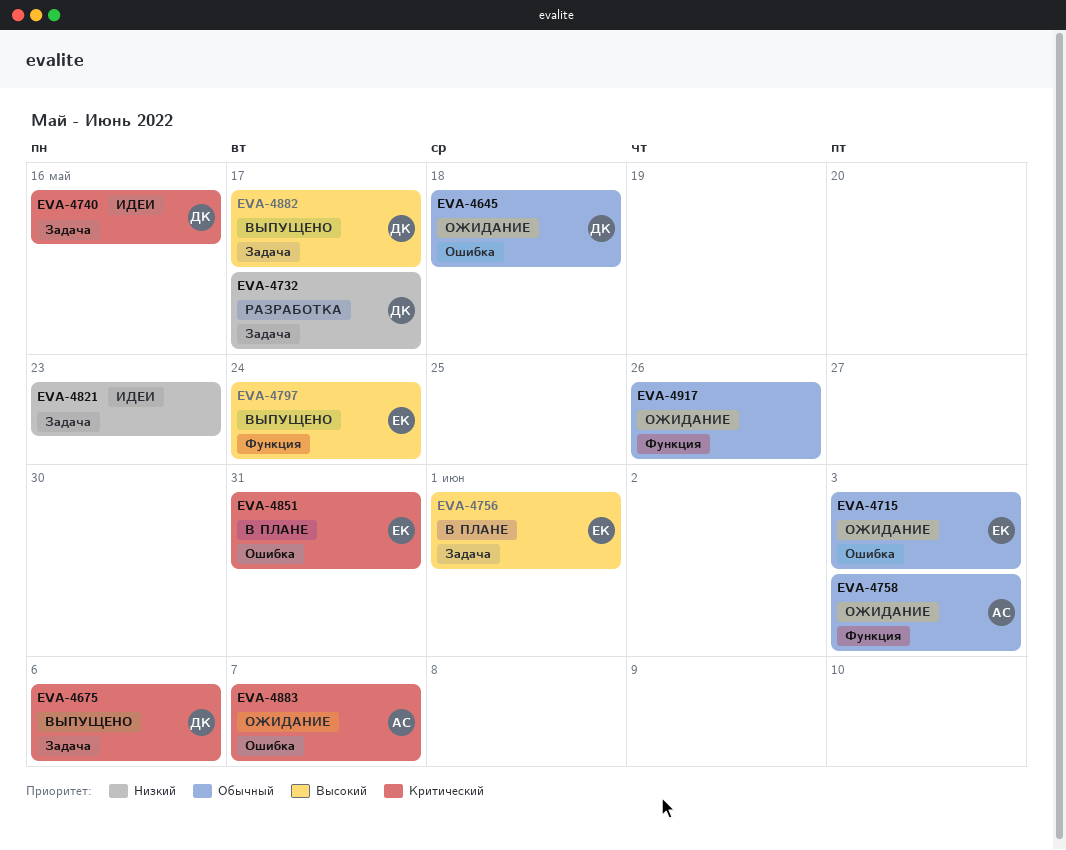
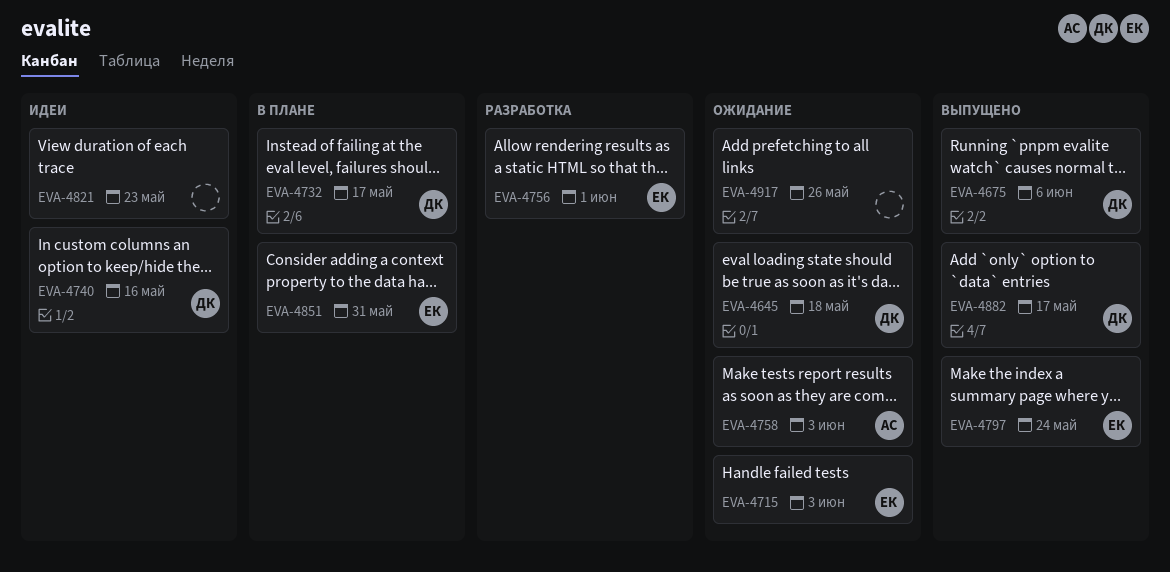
EVA-4732, status: Разработка -> В плане
EVA-4756, status: В плане -> Разработка
EVA-4883: present -> none

